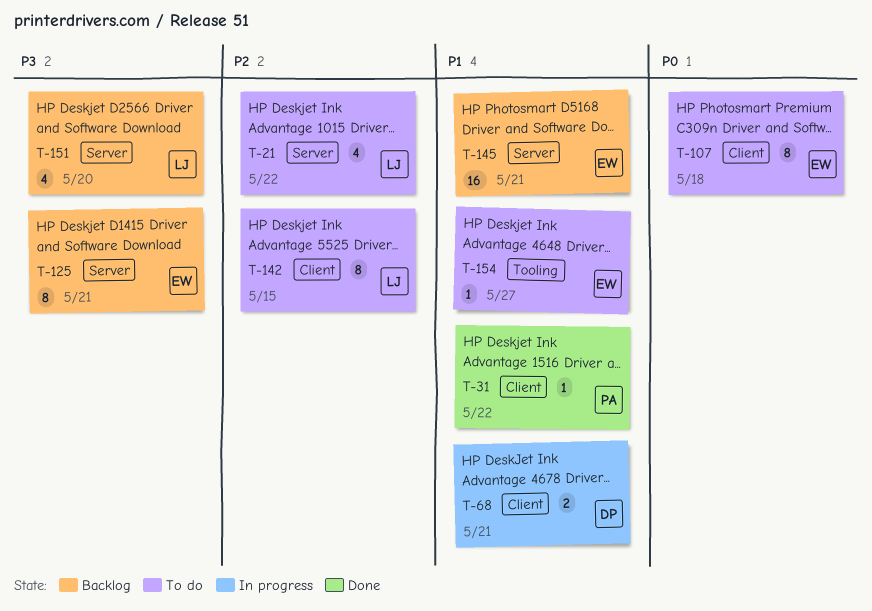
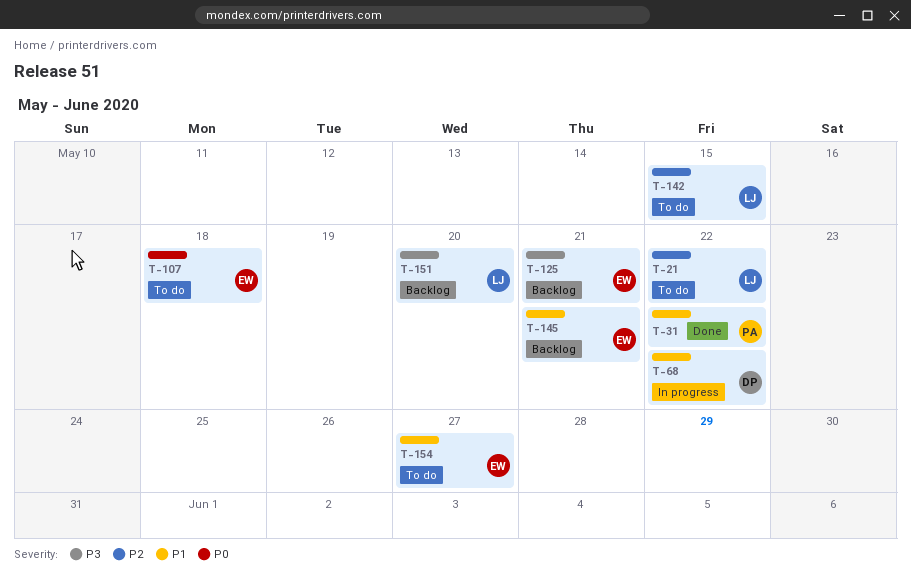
T-68, due: May 21 -> May 22

